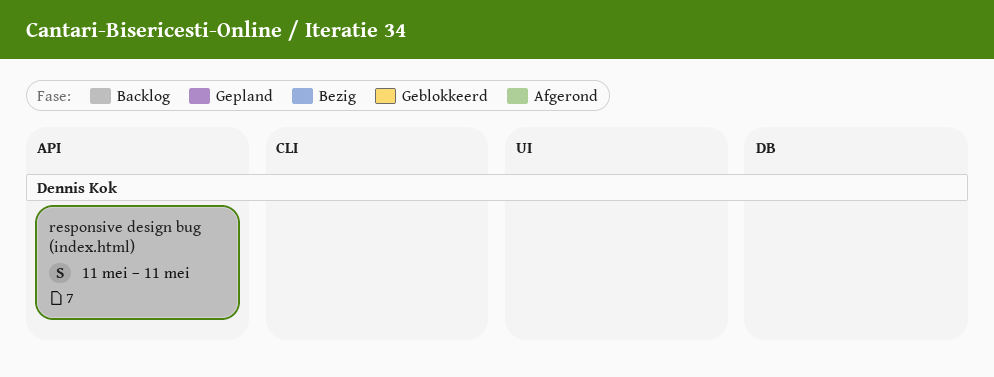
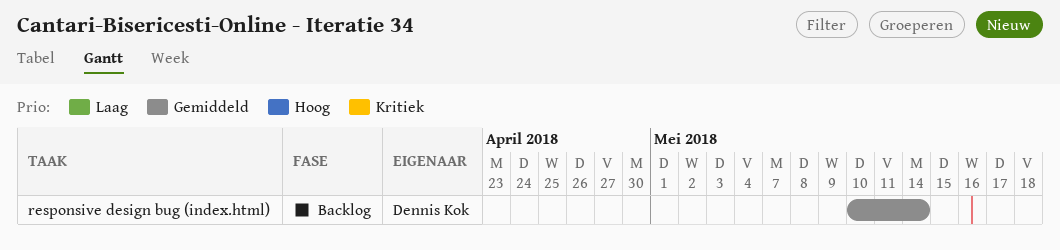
responsive design bug (index.html), start: May 11 -> May 10
responsive design bug (index.html), due: May 11 -> May 14

